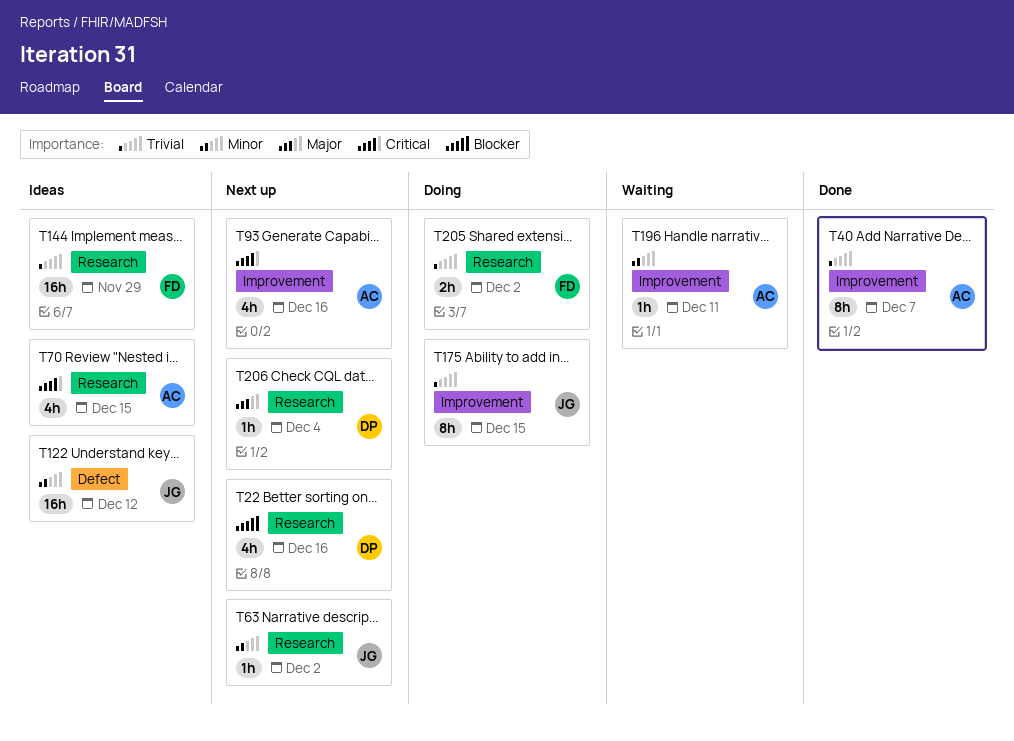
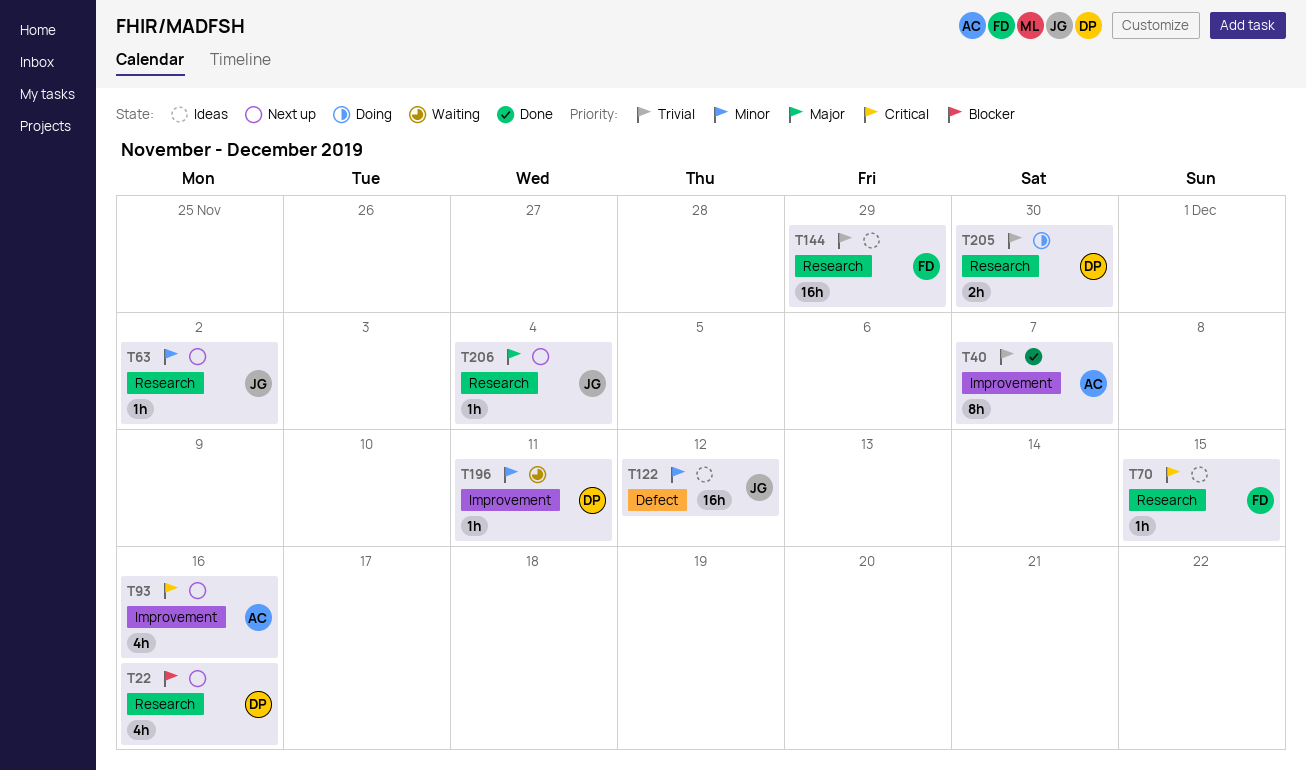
T70, owner: AC -> FD
T70, estimate: 4h -> 1h
T175: present -> none
T196, owner: AC -> DP
T205, owner: FD -> DP
T205, due: Dec 2 -> Nov 30
T206, owner: DP -> JG

